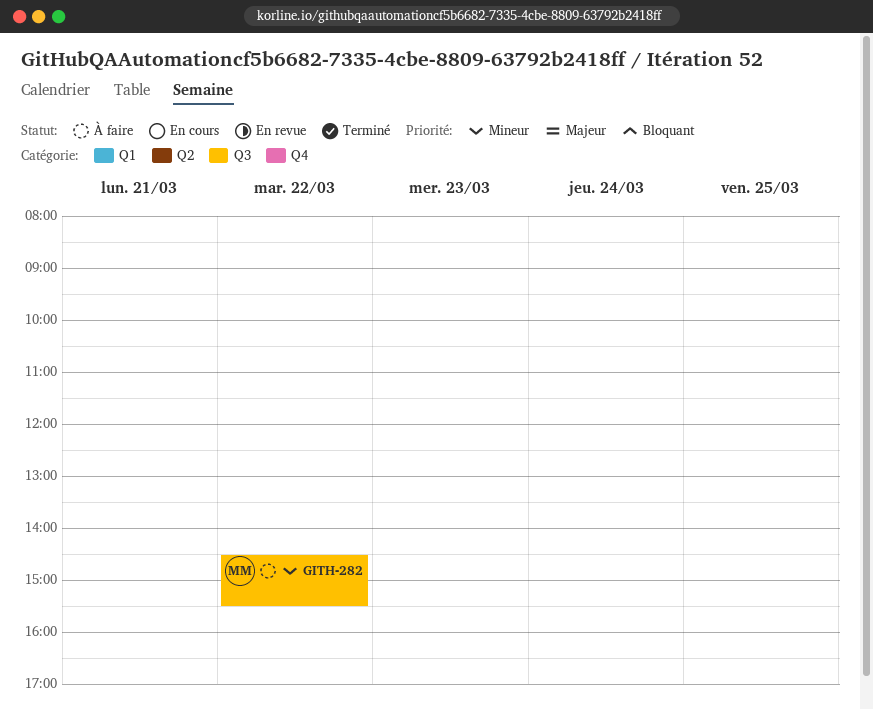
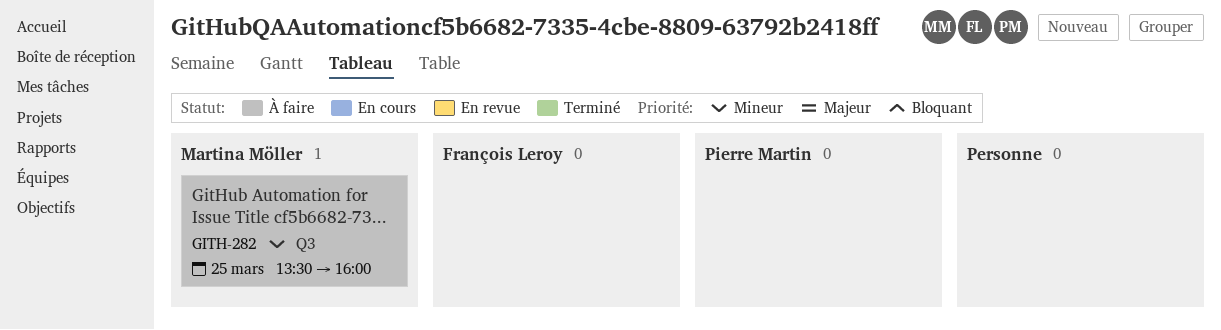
GITH-282, day: Mar 22 -> Mar 25
GITH-282, begins: 14:30 -> 13:30
GITH-282, ends: 15:30 -> 16:00

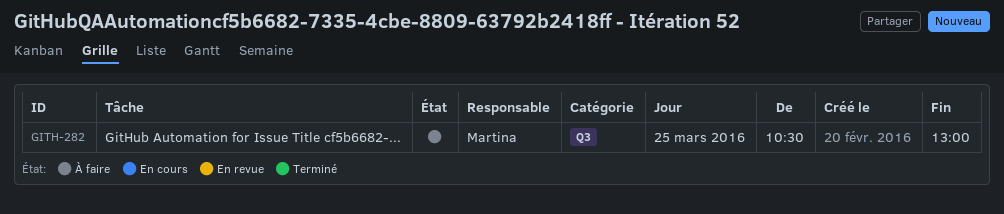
GITH-282, begins: 13:30 -> 10:30
GITH-282, ends: 16:00 -> 13:00

